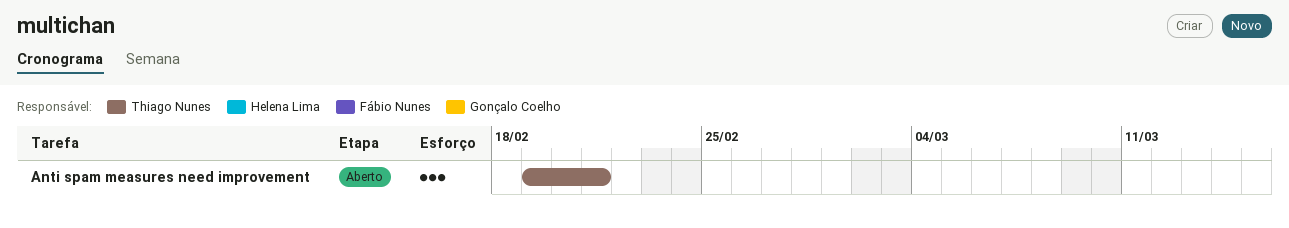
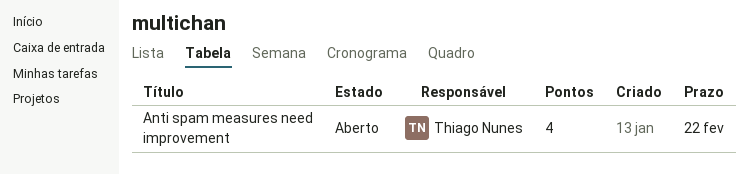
Anti spam measures need improvement, estimate: 3 -> 4
Anti spam measures need improvement, due: Feb 21 -> Feb 22

